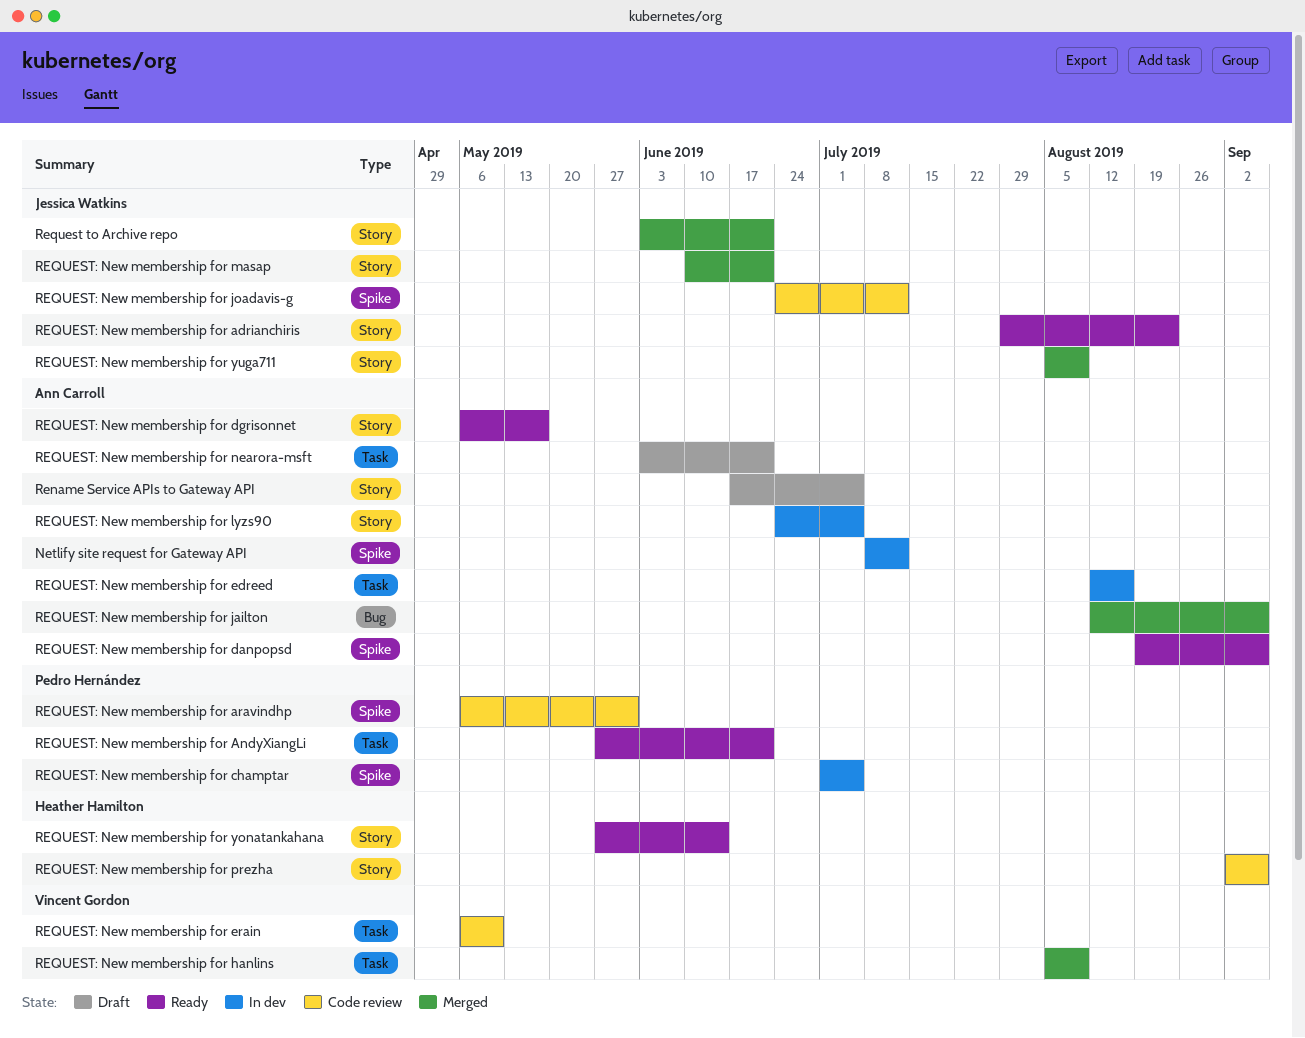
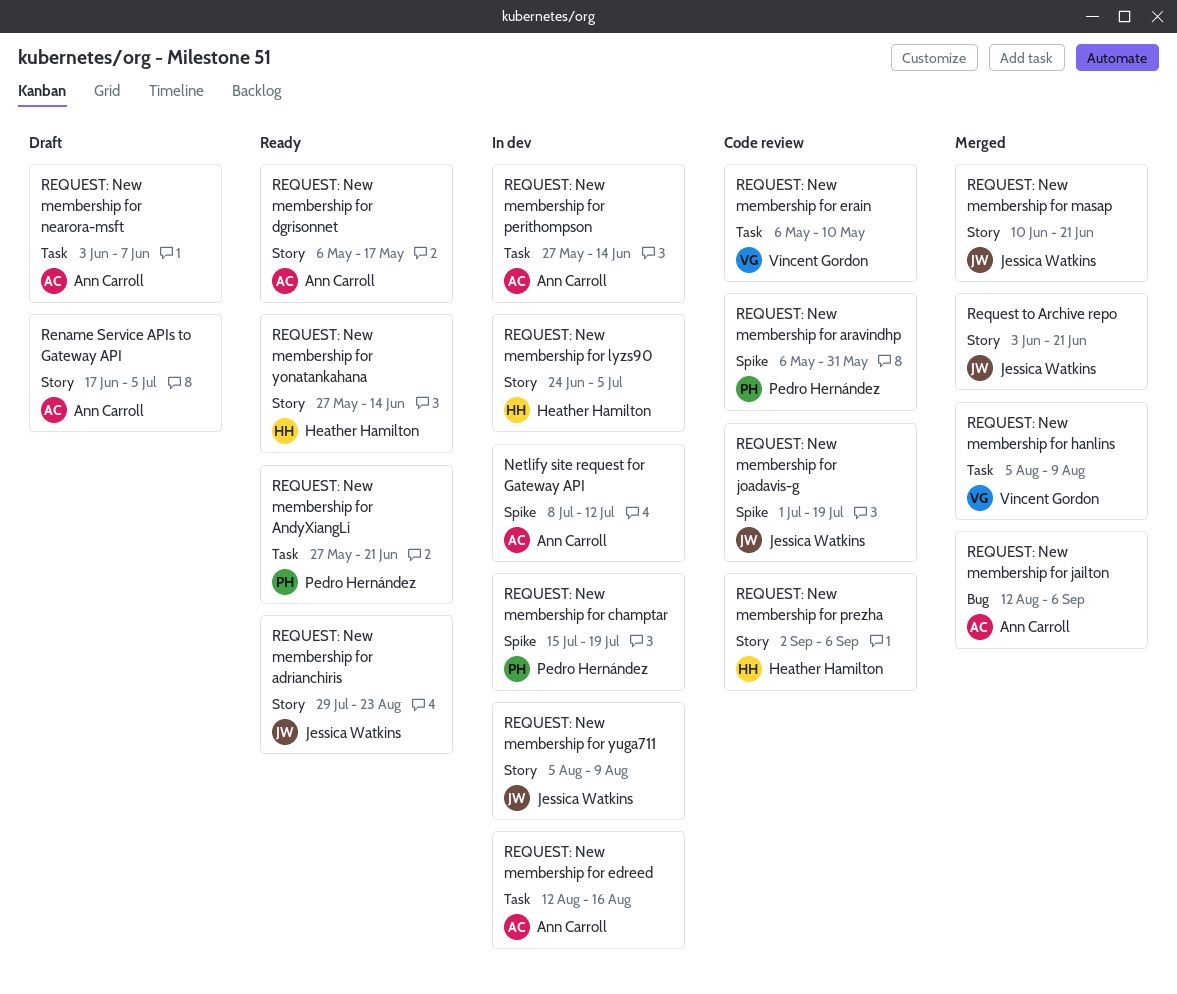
REQUEST: New membership for champtar, start: Jul 1 -> Jul 15
REQUEST: New membership for champtar, due: Jul 5 -> Jul 19
REQUEST: New membership for danpopsd: present -> none
REQUEST: New membership for joadavis-g, start: Jun 24 -> Jul 1
REQUEST: New membership for joadavis-g, due: Jul 12 -> Jul 19
REQUEST: New membership for lyzs90, owner: Ann Carroll -> Heather Hamilton
REQUEST: New membership for nearora-msft, due: Jun 21 -> Jun 7
REQUEST: New membership for perithompson: none -> present
REQUEST: New membership for yuga711, status: Merged -> In dev

